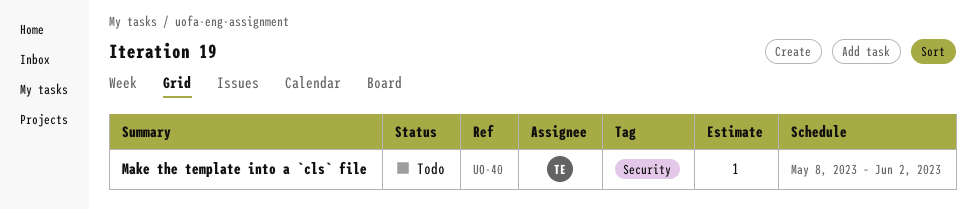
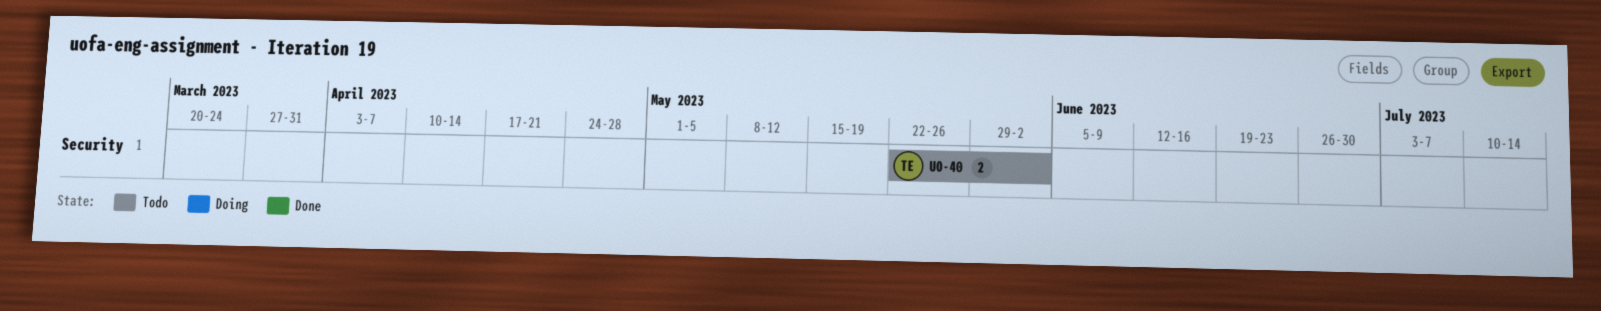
UO-40, estimate: 1 -> 2
UO-40, start: May 8 -> May 22

